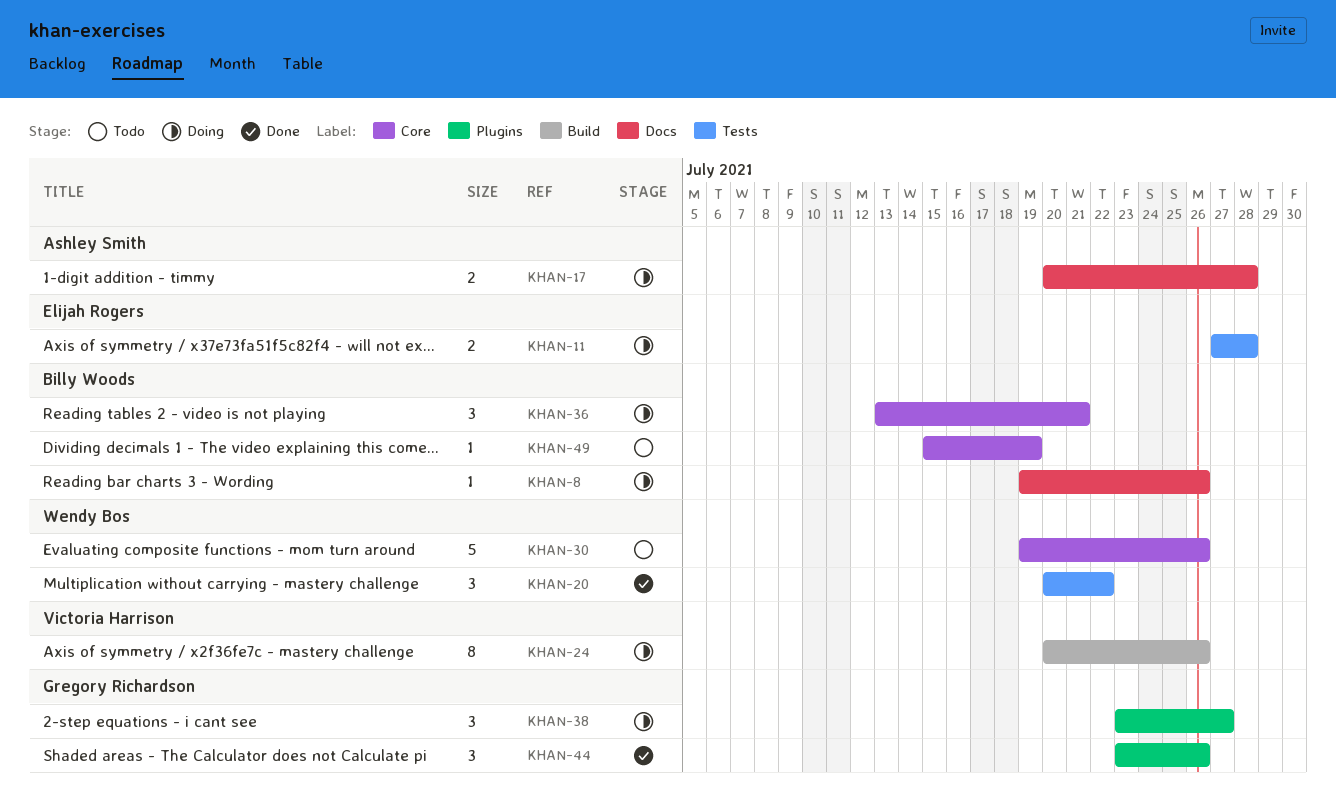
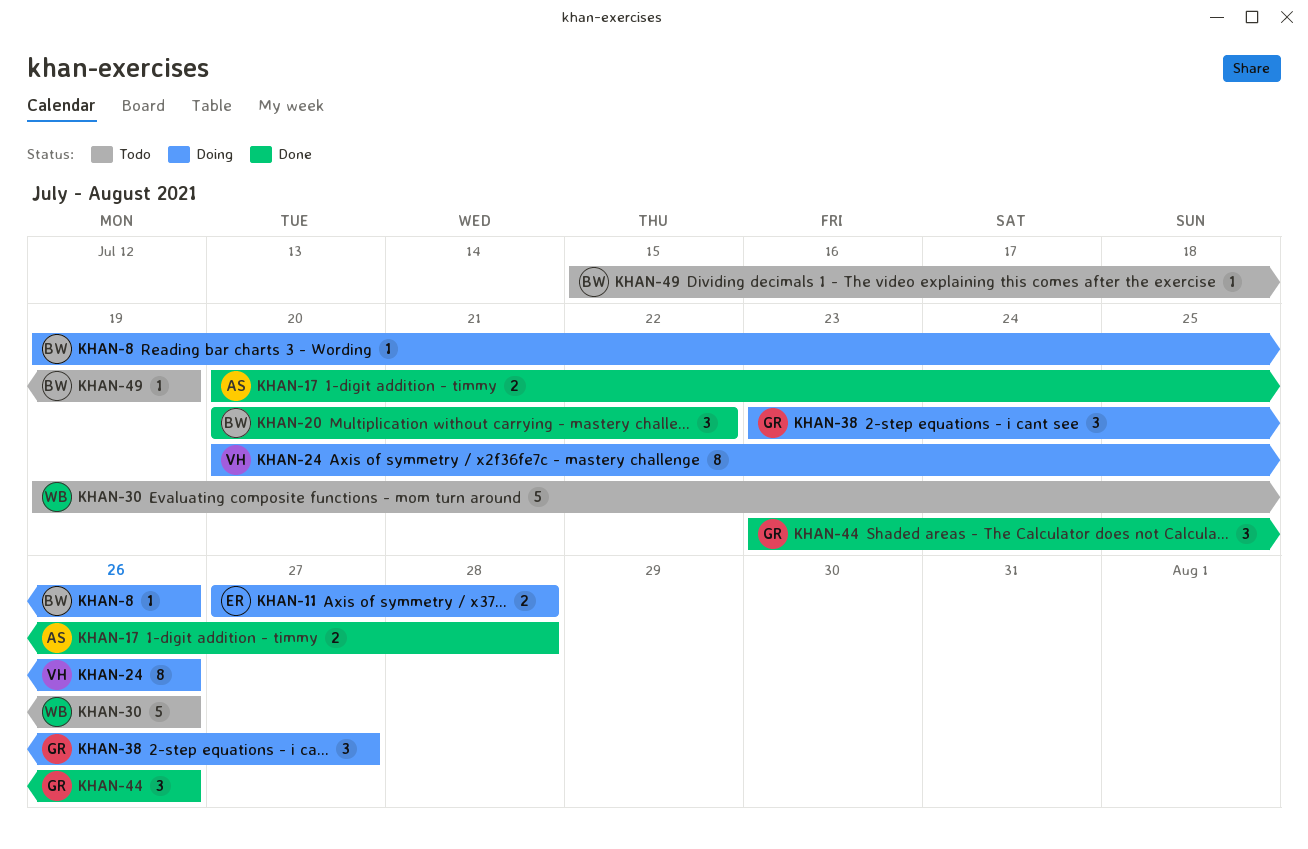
KHAN-17, status: Doing -> Done
KHAN-20, owner: Wendy Bos -> Billy Woods
KHAN-36: present -> none

